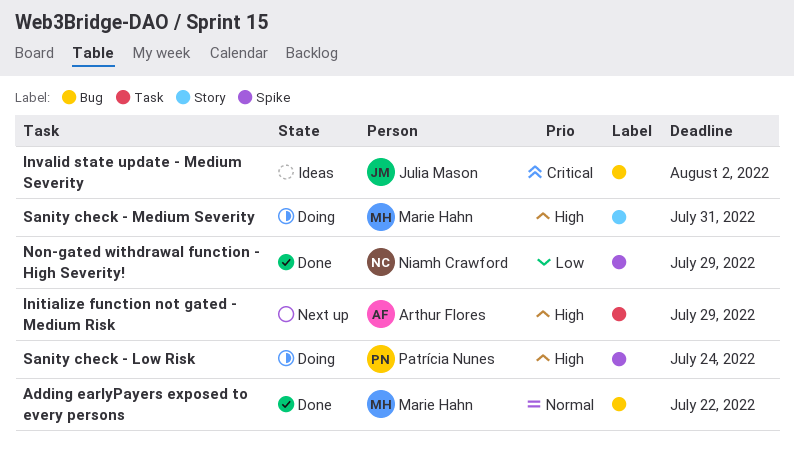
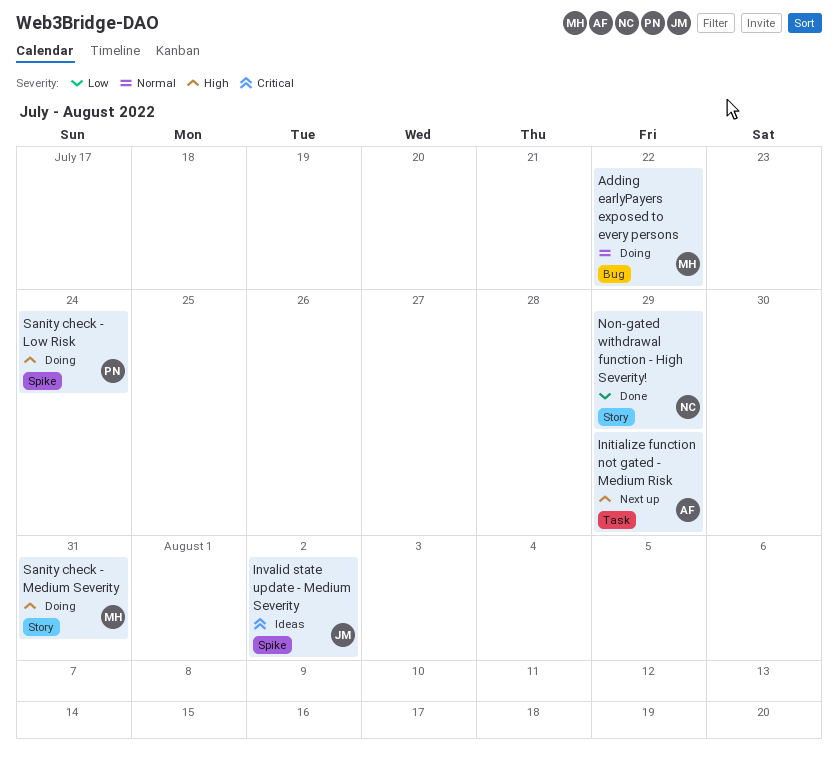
Adding earlyPayers exposed to every persons, status: Done -> Doing
Invalid state update - Medium Severity, label: Bug -> Spike
Non-gated withdrawal function - High Severity!, label: Spike -> Story

